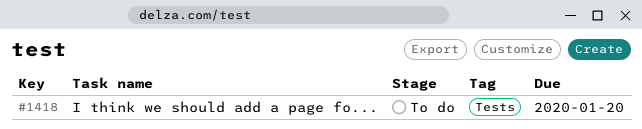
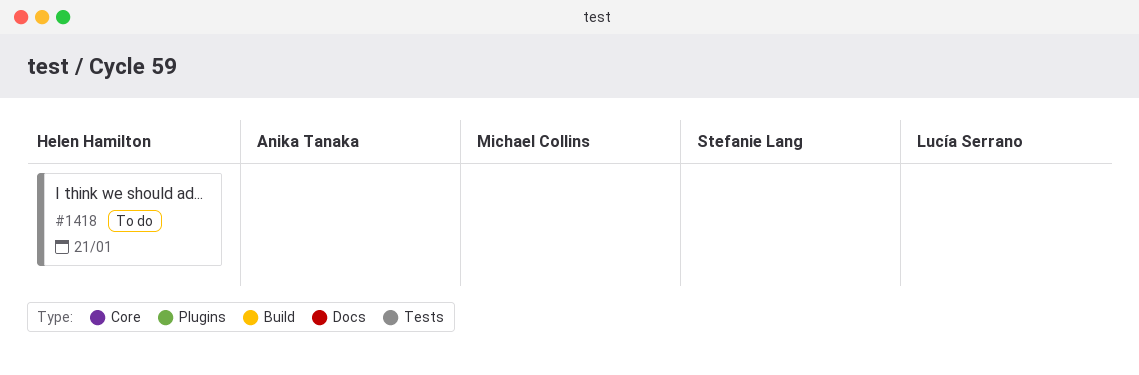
#1418, due: Jan 20 -> Jan 21

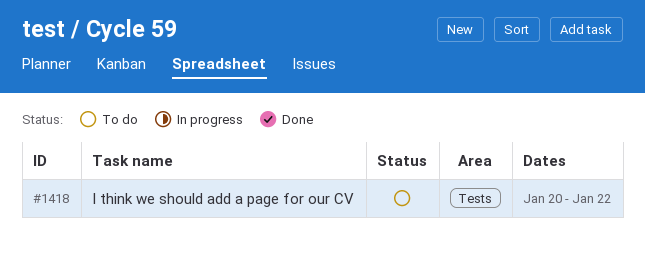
#1418, due: Jan 21 -> Jan 22

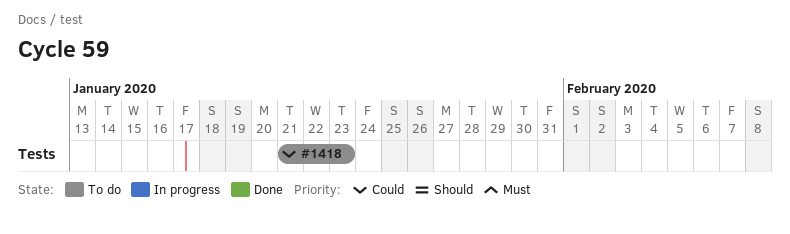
#1418, start: Jan 20 -> Jan 21
#1418, due: Jan 22 -> Jan 23

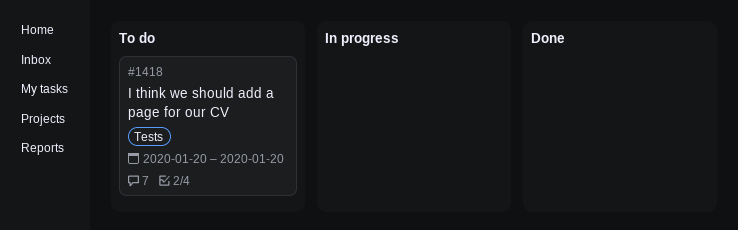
#1418, start: Jan 21 -> Jan 20
#1418, due: Jan 23 -> Jan 20

